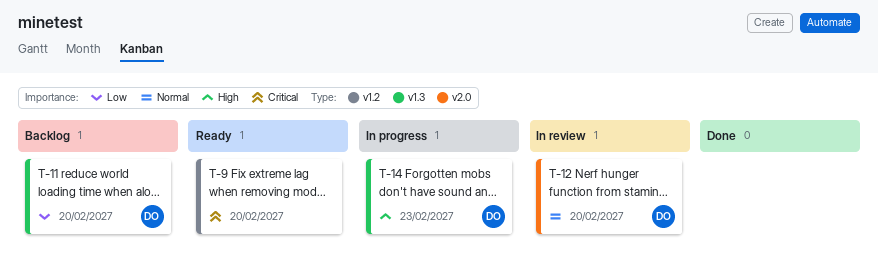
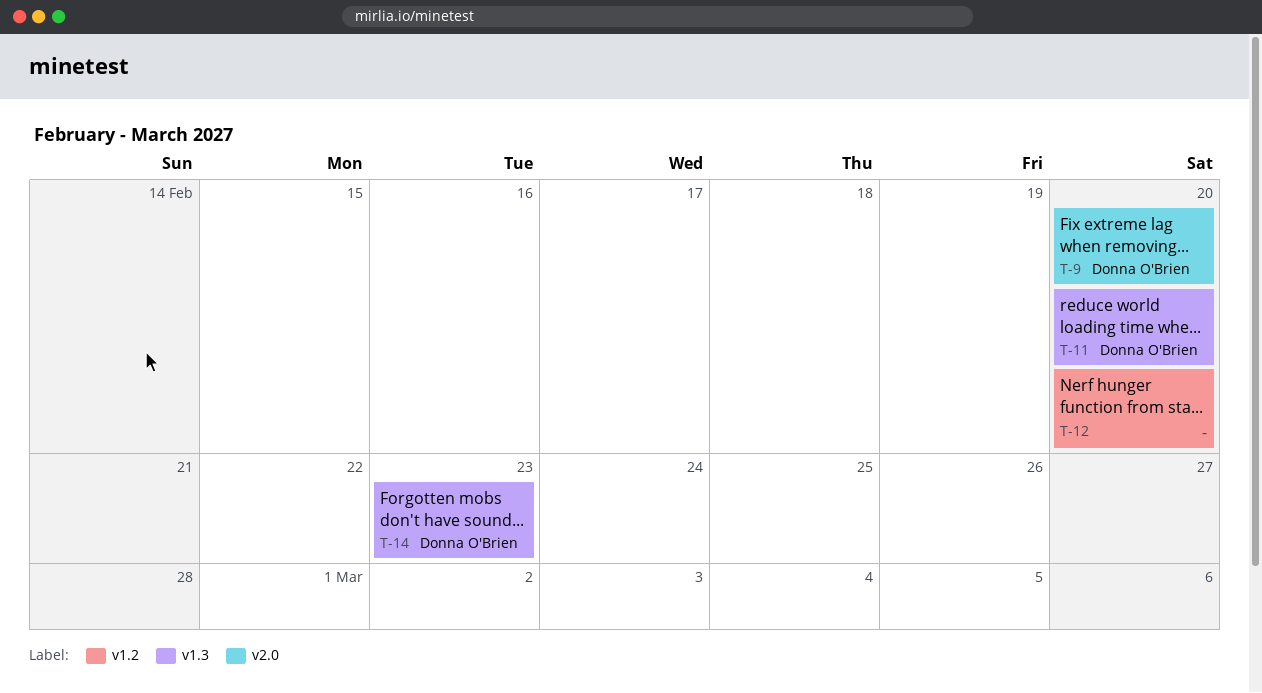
T-9, owner: none -> Donna O'Brien
T-9, label: v1.2 -> v2.0
T-12, owner: Donna O'Brien -> none
T-12, label: v2.0 -> v1.2

